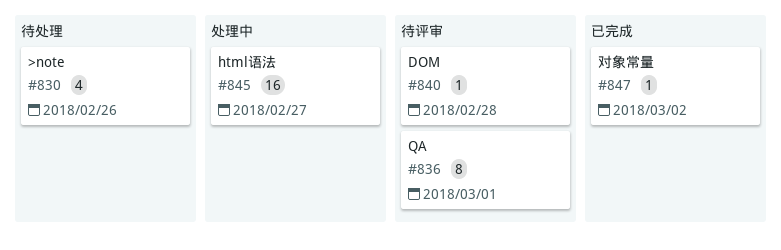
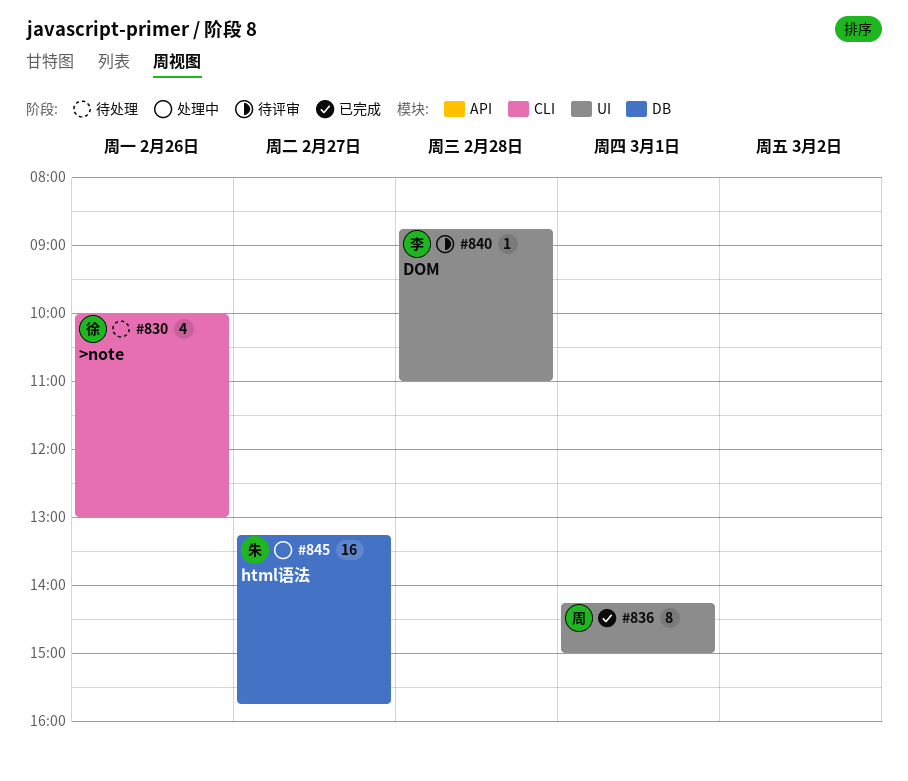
#836, status: 待评审 -> 已完成
#847: present -> none

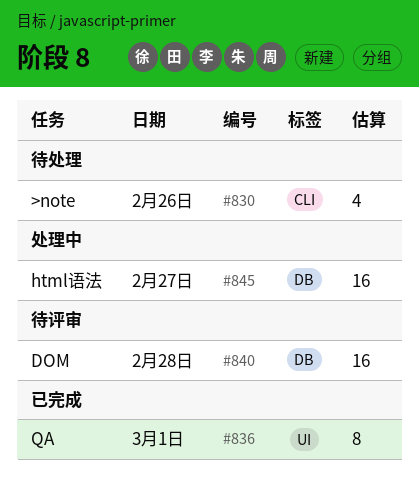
#840, label: UI -> DB
#840, estimate: 1 -> 16

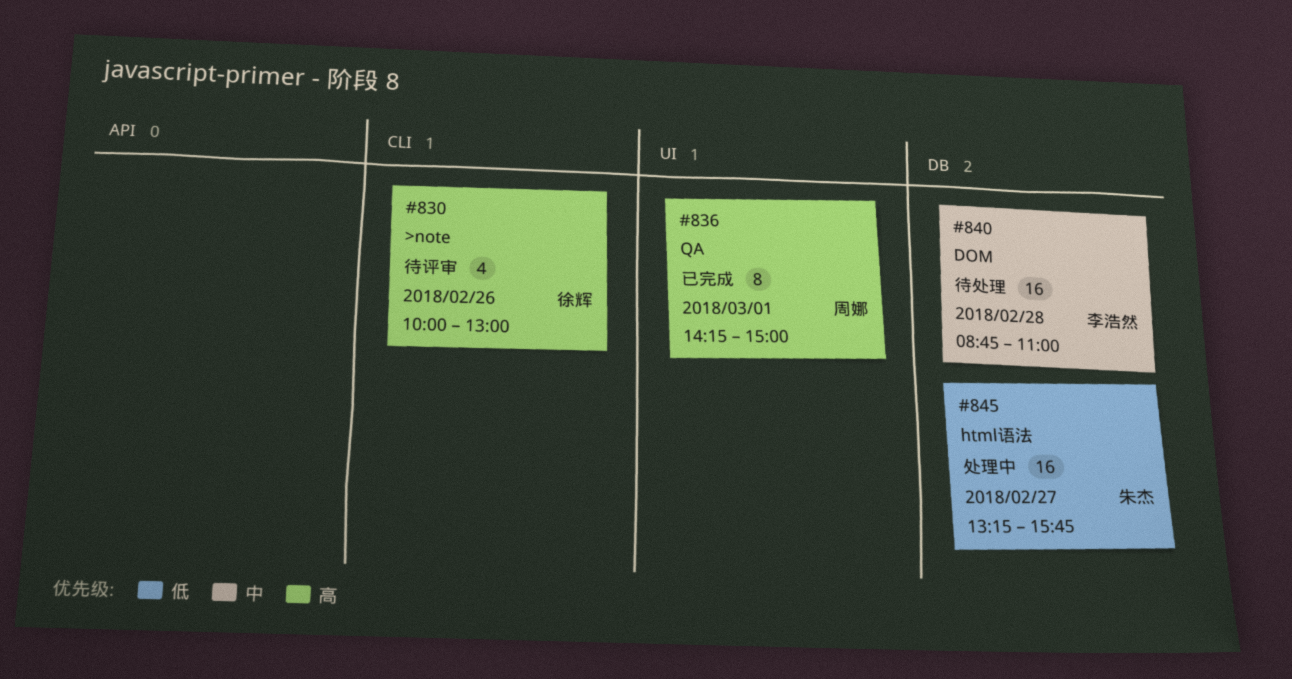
#830, status: 待处理 -> 待评审
#840, status: 待评审 -> 待处理

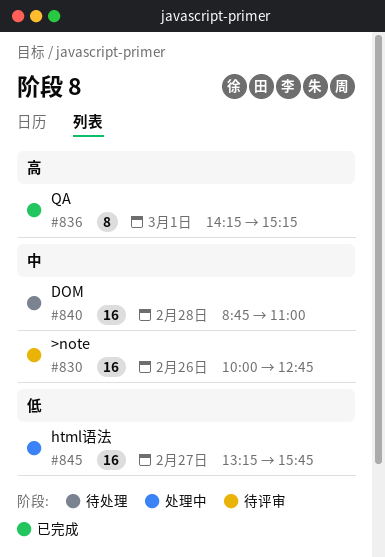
#830, priority: 高 -> 中
#830, estimate: 4 -> 16
#830, ends: 13:00 -> 12:45
#836, ends: 15:00 -> 15:15

